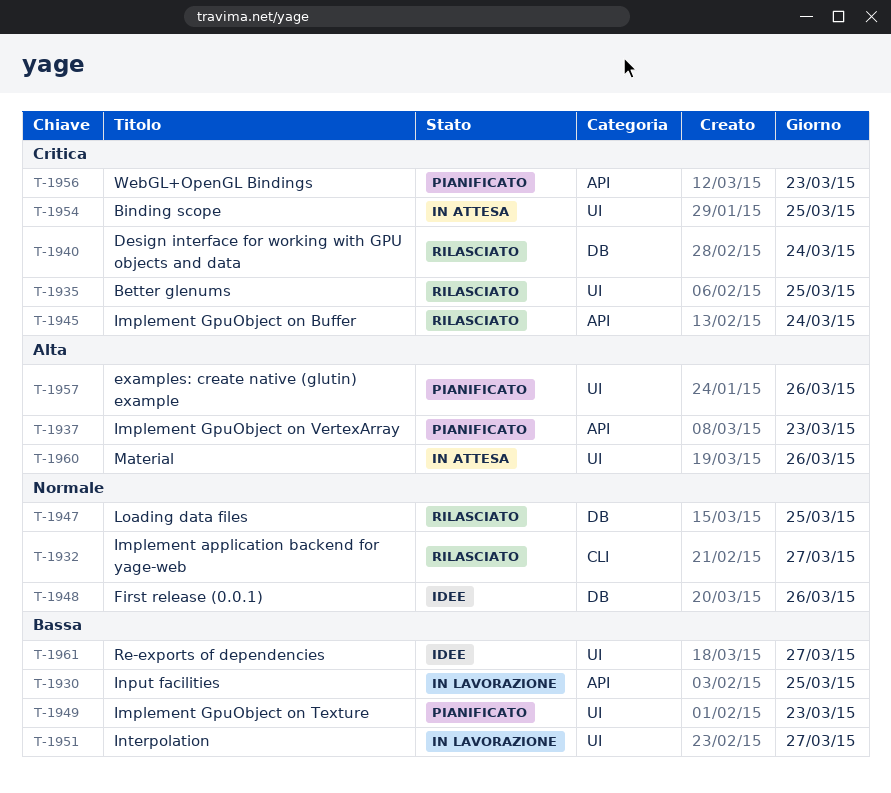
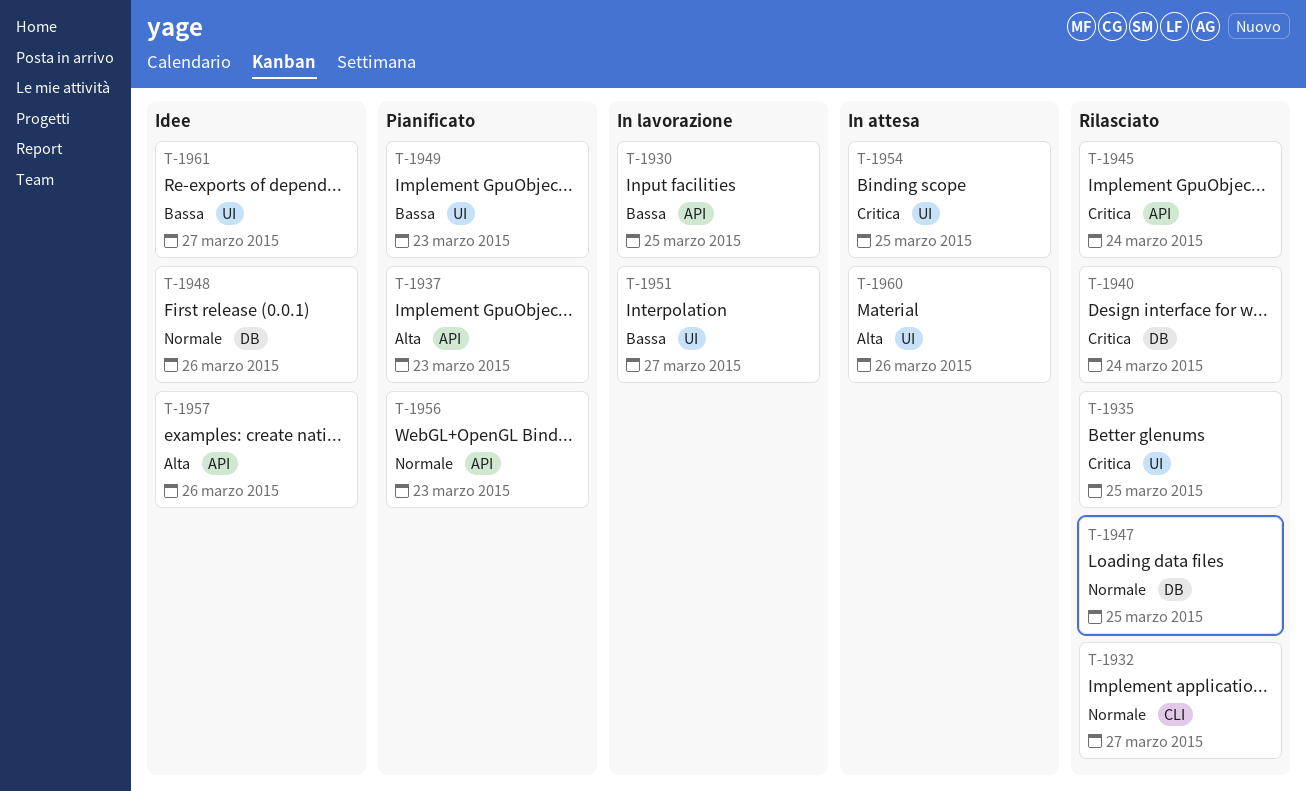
T-1956, priority: Critica -> Normale
T-1957, status: Pianificato -> Idee
T-1957, label: UI -> API

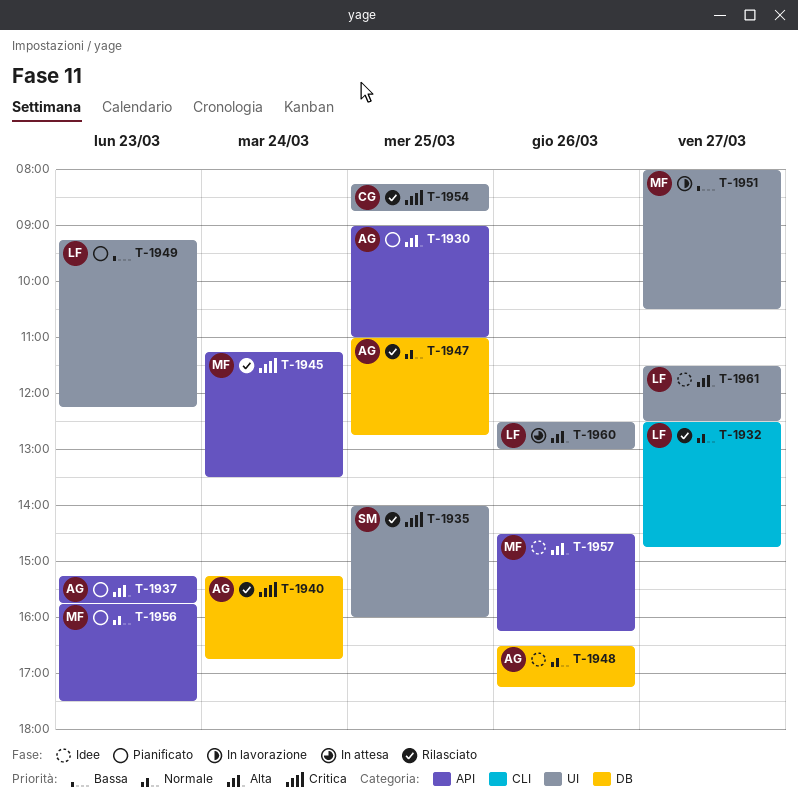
T-1930, status: In lavorazione -> Pianificato
T-1930, priority: Bassa -> Alta
T-1954, status: In attesa -> Rilasciato
T-1961, priority: Bassa -> Alta

